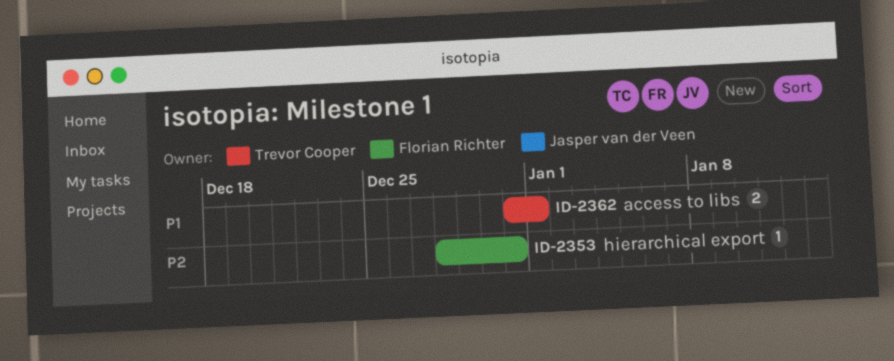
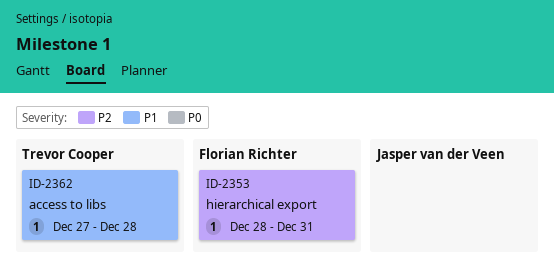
ID-2362, estimate: 2 -> 1
ID-2362, start: Dec 31 -> Dec 27
ID-2362, due: Jan 1 -> Dec 28

